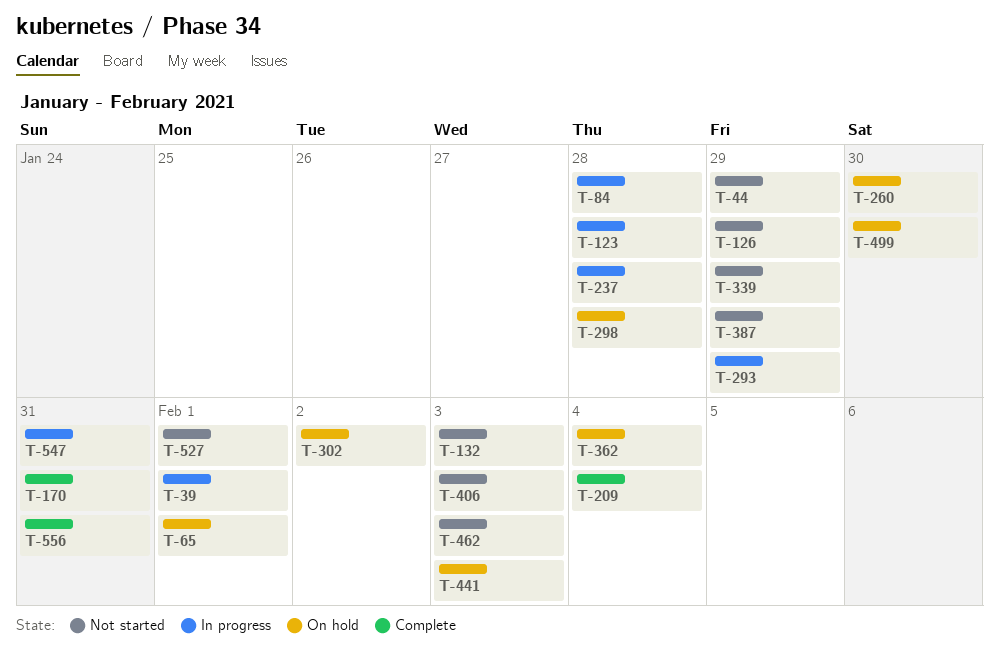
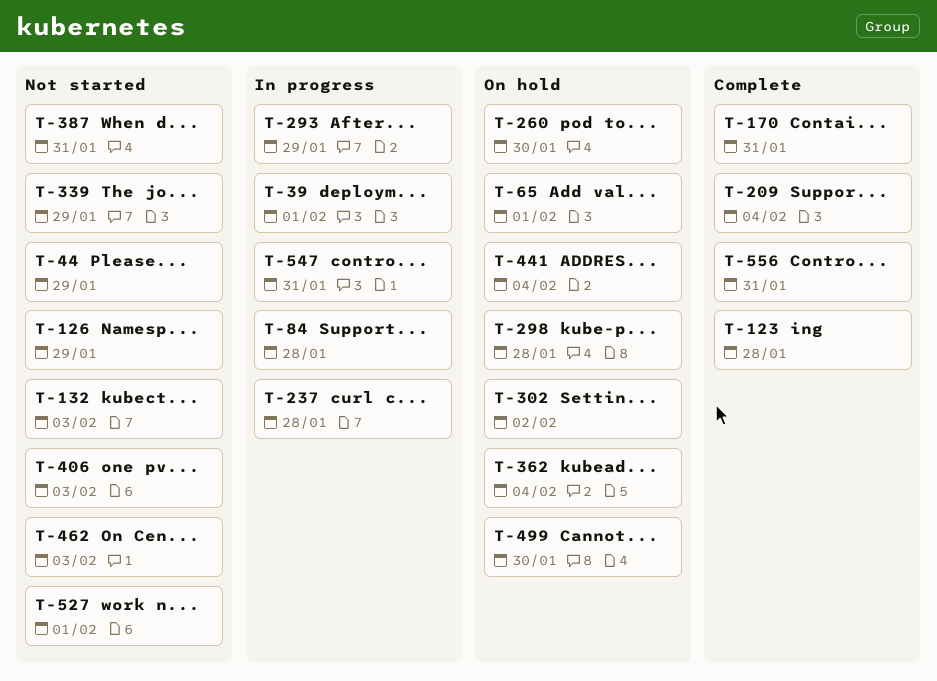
T-123, status: In progress -> Complete
T-387, due: Jan 29 -> Jan 31
T-441, due: Feb 3 -> Feb 4

